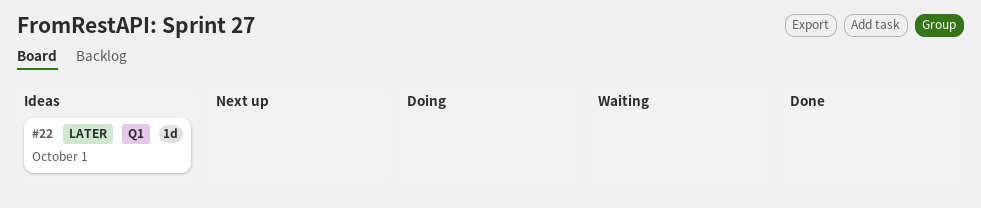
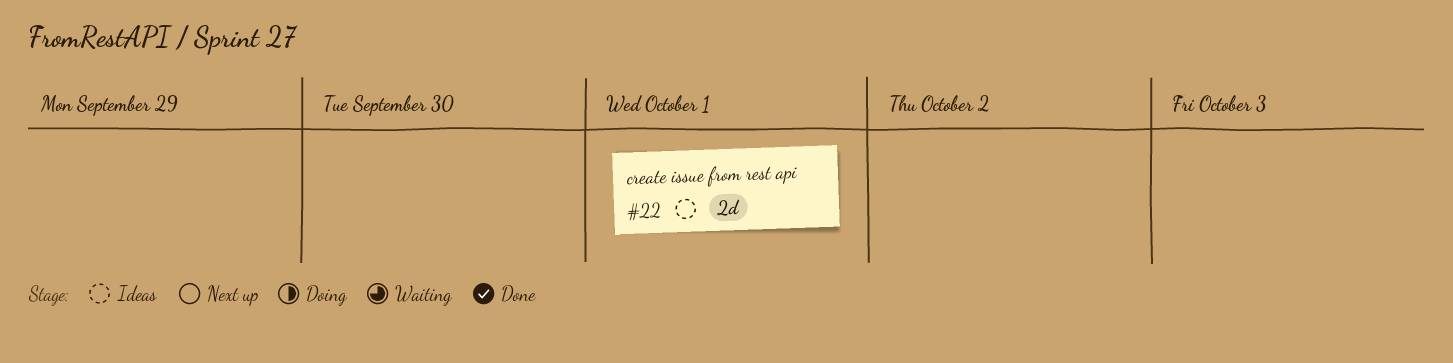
#22, estimate: 1d -> 2d

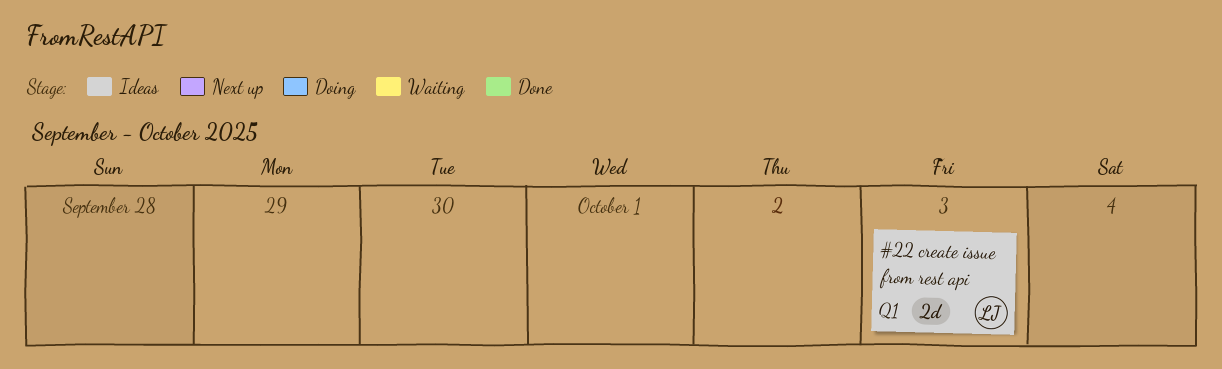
#22, due: Oct 1 -> Oct 3

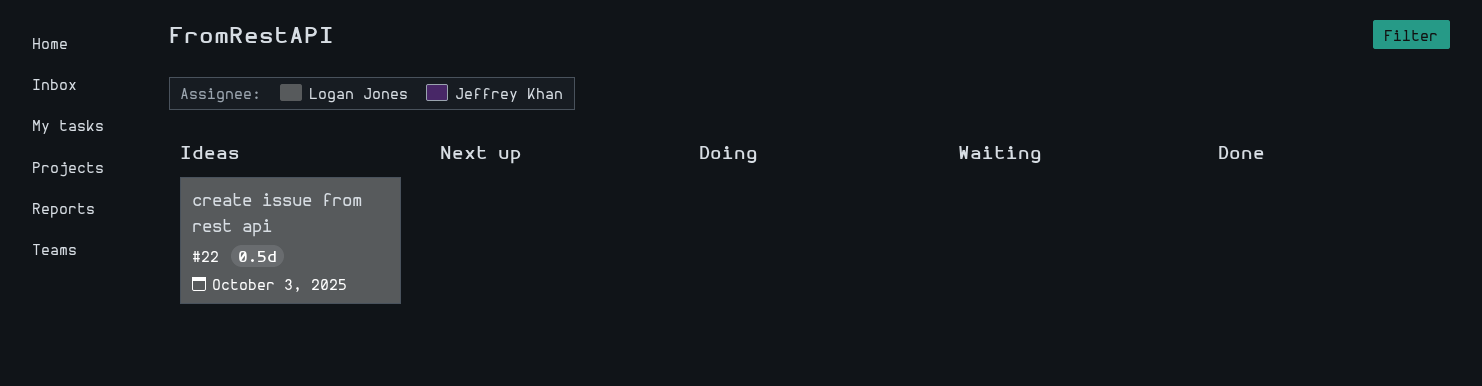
#22, estimate: 2d -> 0.5d

